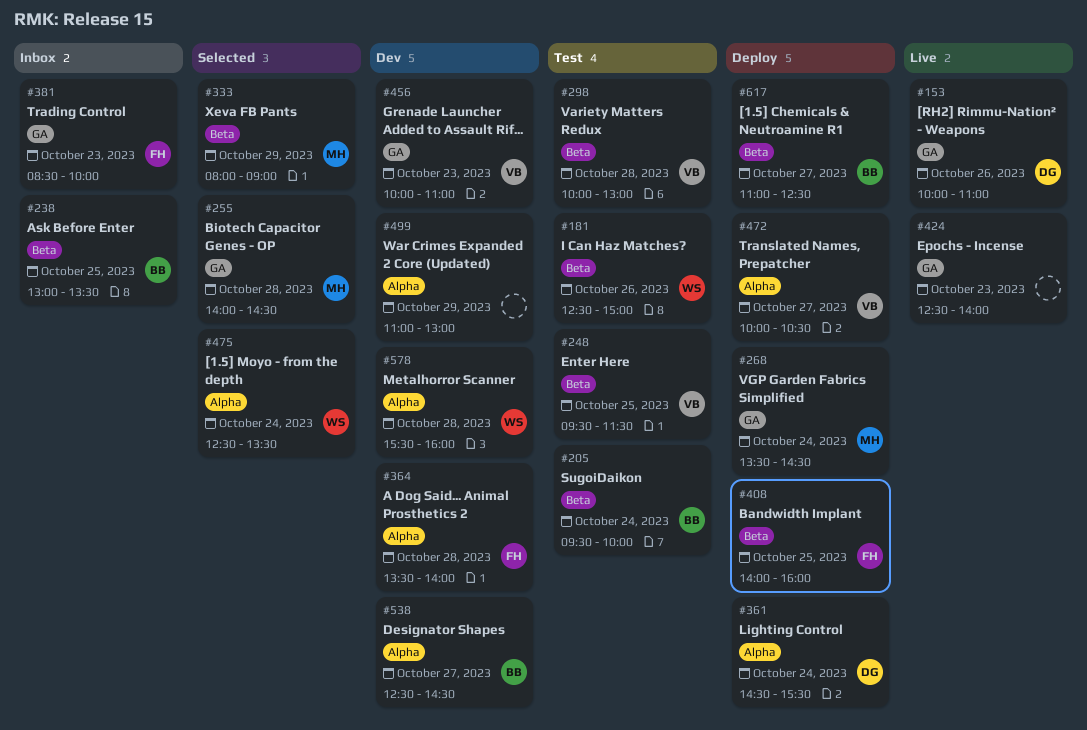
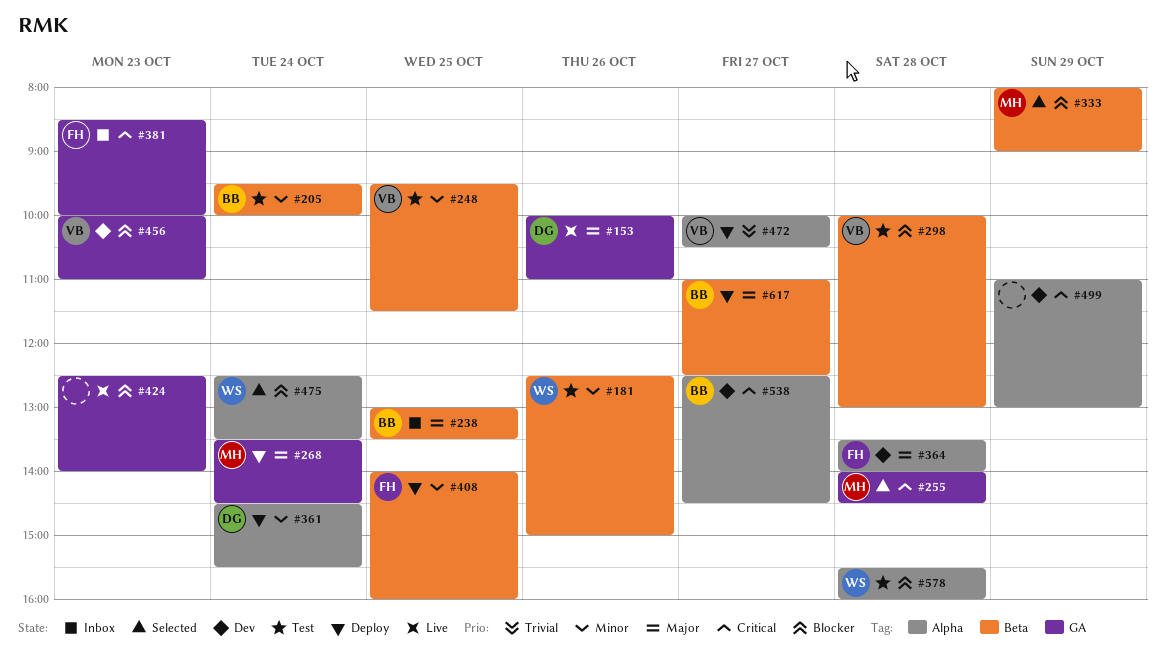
#578, status: Dev -> Test

